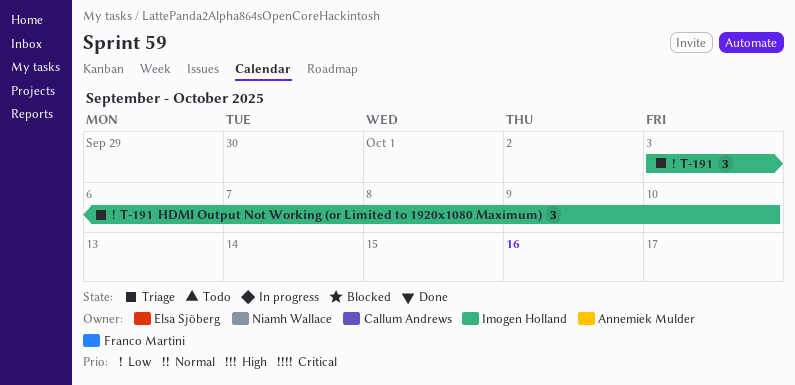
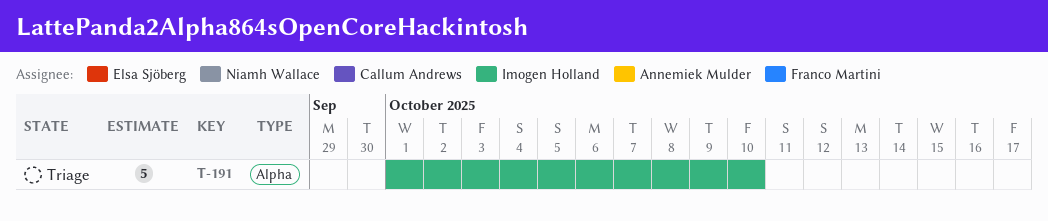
T-191, estimate: 3 -> 5
T-191, start: Oct 3 -> Oct 1

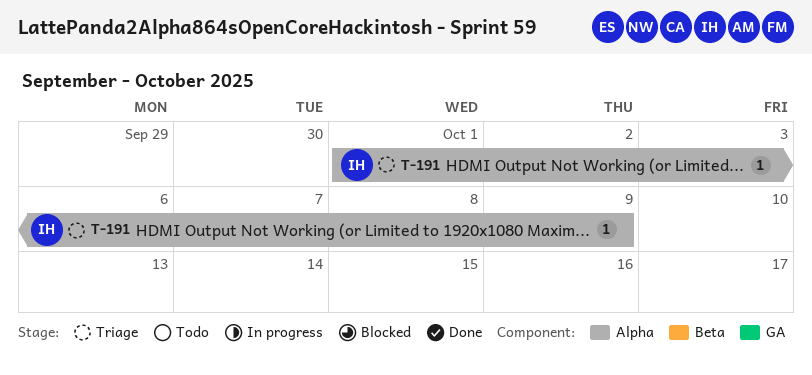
T-191, estimate: 5 -> 1
T-191, due: Oct 10 -> Oct 9

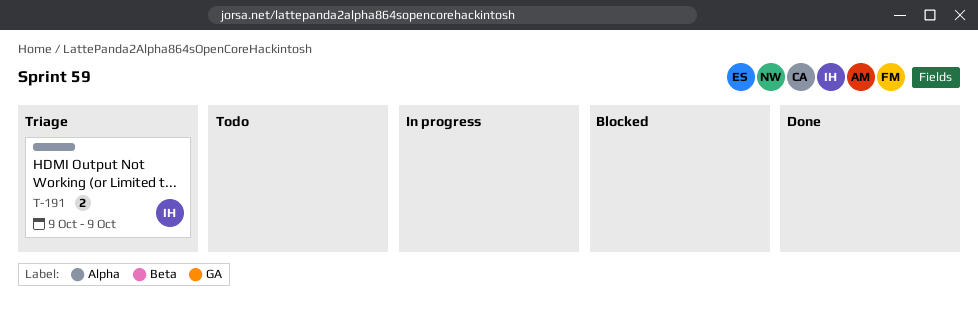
T-191, estimate: 1 -> 2
T-191, start: Oct 1 -> Oct 9

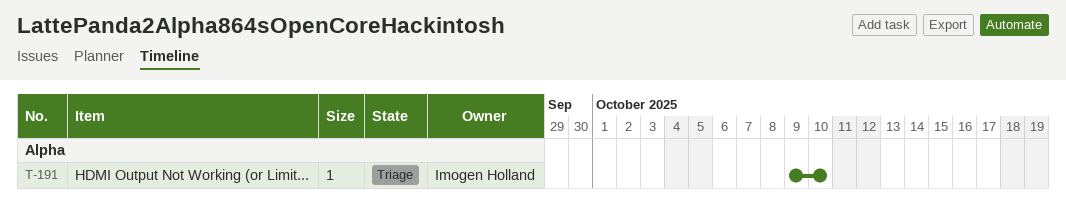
T-191, estimate: 2 -> 1
T-191, due: Oct 9 -> Oct 10

